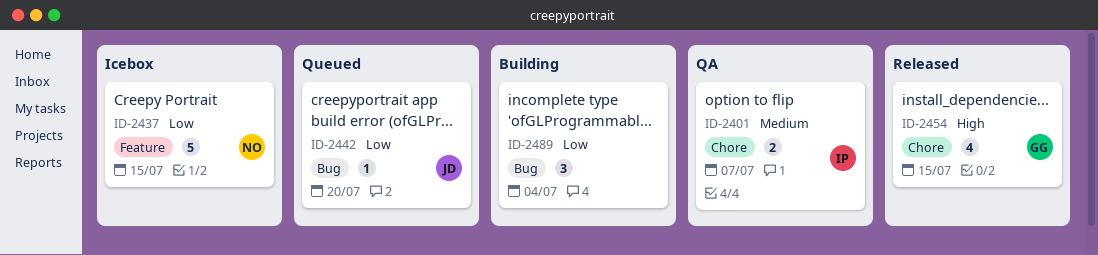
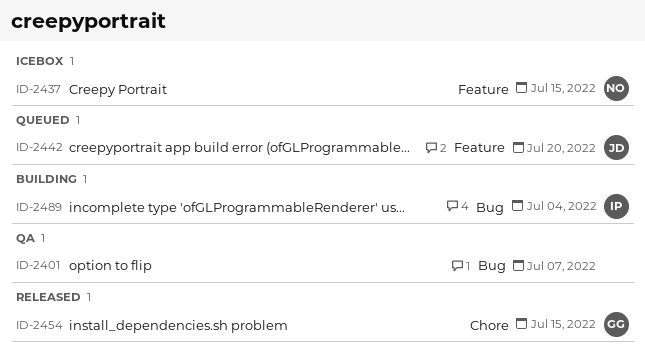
ID-2401, owner: IP -> none
ID-2401, label: Chore -> Bug
ID-2442, label: Bug -> Feature
ID-2489, owner: none -> IP

